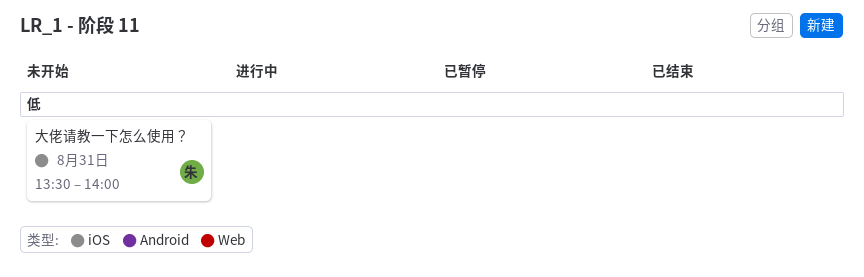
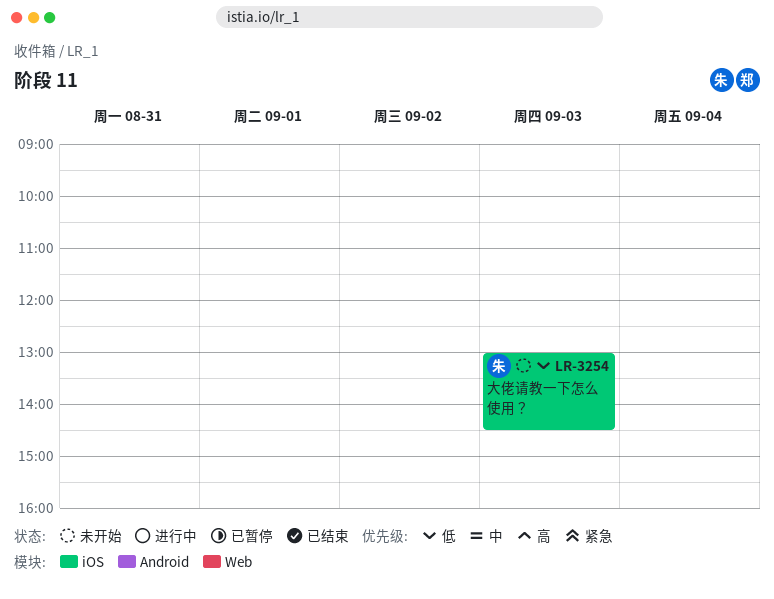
大佬请教一下怎么使用？, day: Aug 31 -> Sep 3
大佬请教一下怎么使用？, begins: 13:30 -> 13:00
大佬请教一下怎么使用？, ends: 14:00 -> 14:30

